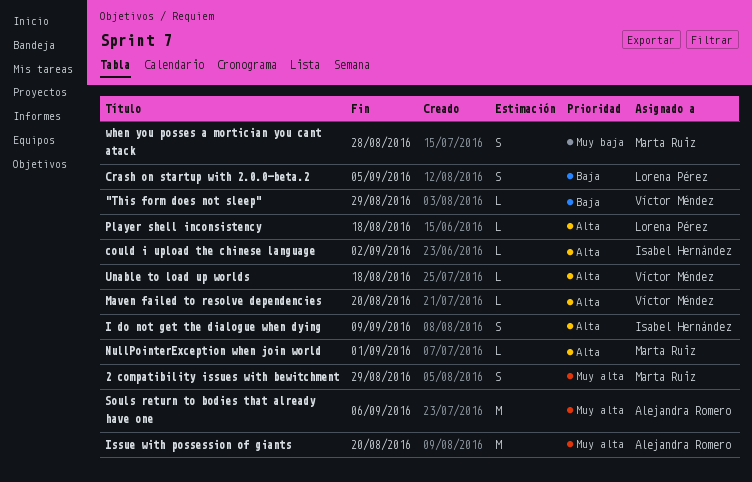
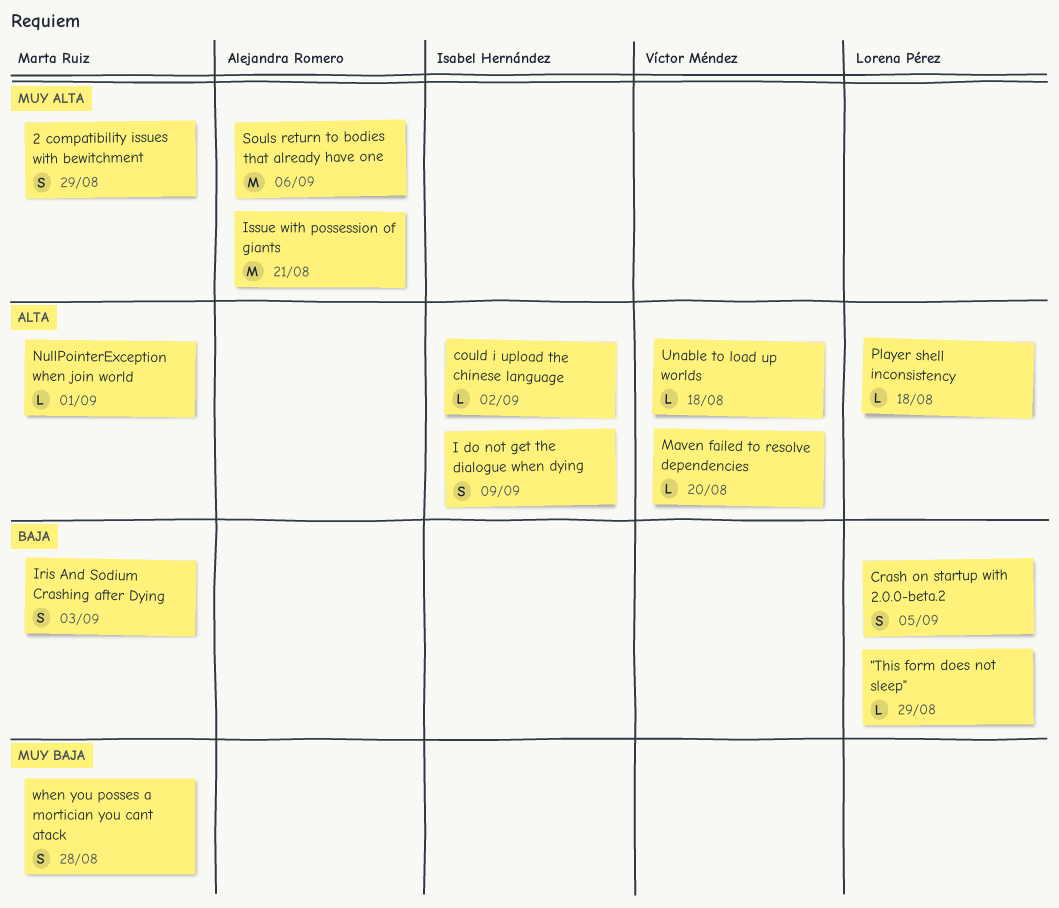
"This form does not sleep", owner: Víctor Méndez -> Lorena Pérez
Iris And Sodium Crashing after Dying: none -> present
Issue with possession of giants, due: Aug 20 -> Aug 21

